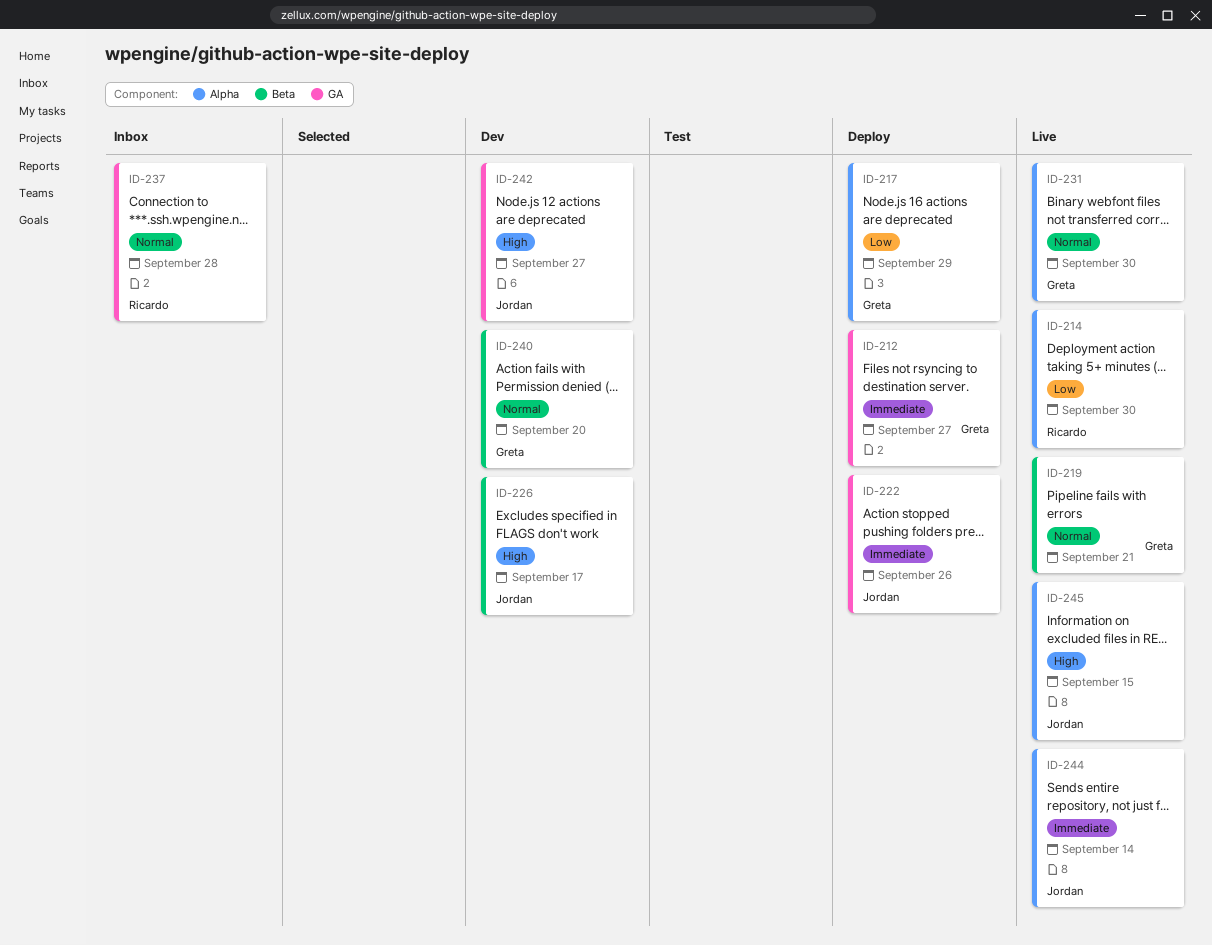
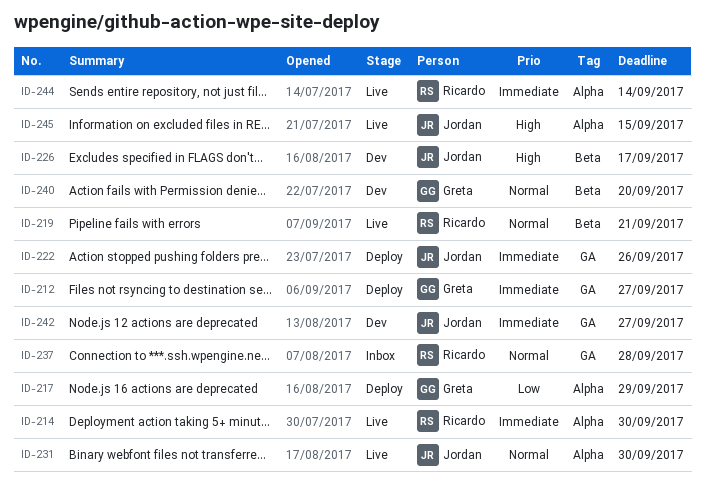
ID-214, priority: Low -> Immediate
ID-219, owner: Greta -> Ricardo
ID-231, owner: Greta -> Jordan
ID-242, priority: High -> Immediate
ID-244, owner: Jordan -> Ricardo

